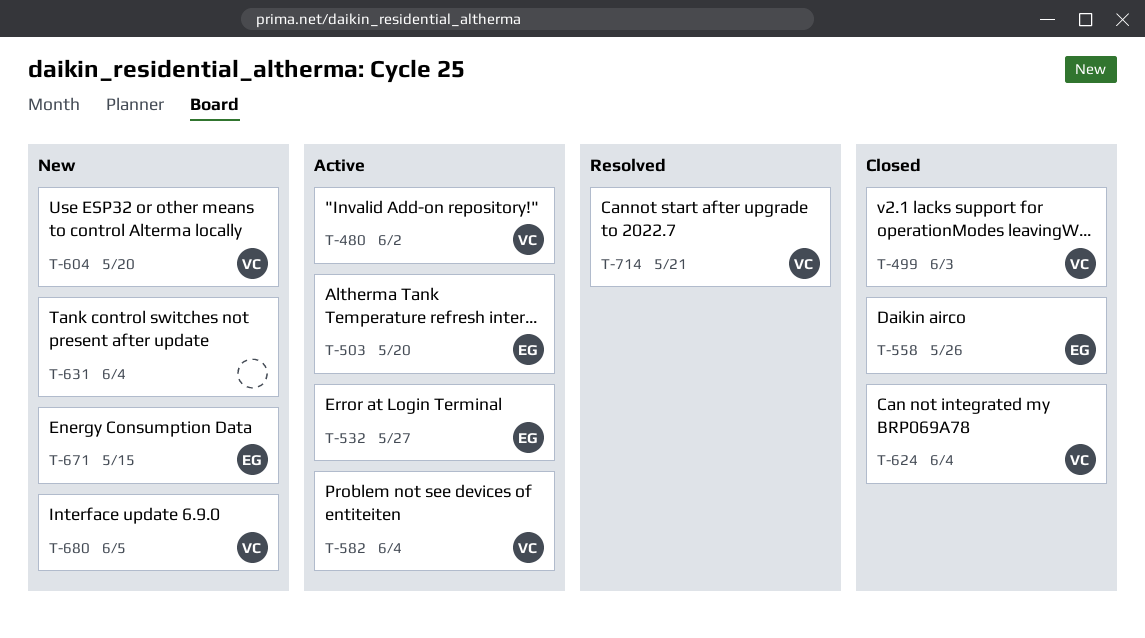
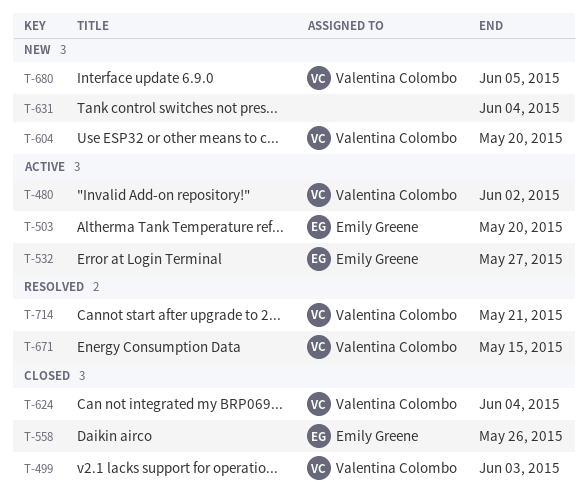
T-582: present -> none
T-671, status: New -> Resolved
T-671, owner: Emily Greene -> Valentina Colombo

